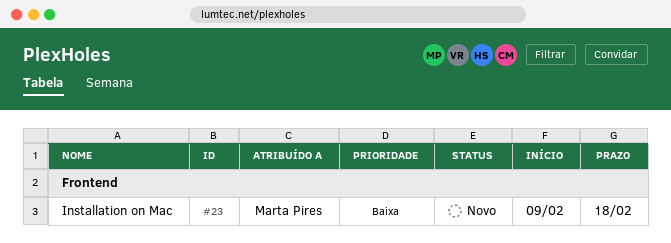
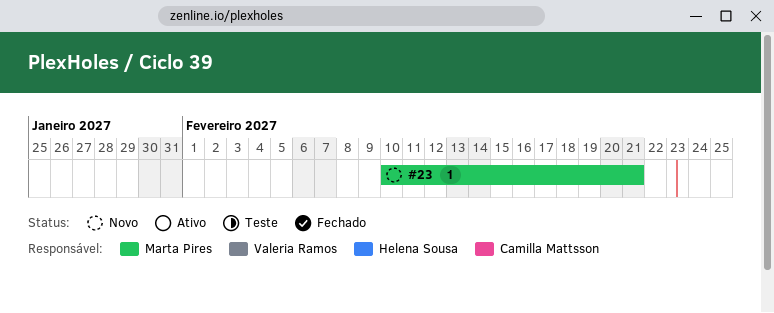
#23, start: Feb 9 -> Feb 10
#23, due: Feb 18 -> Feb 21

